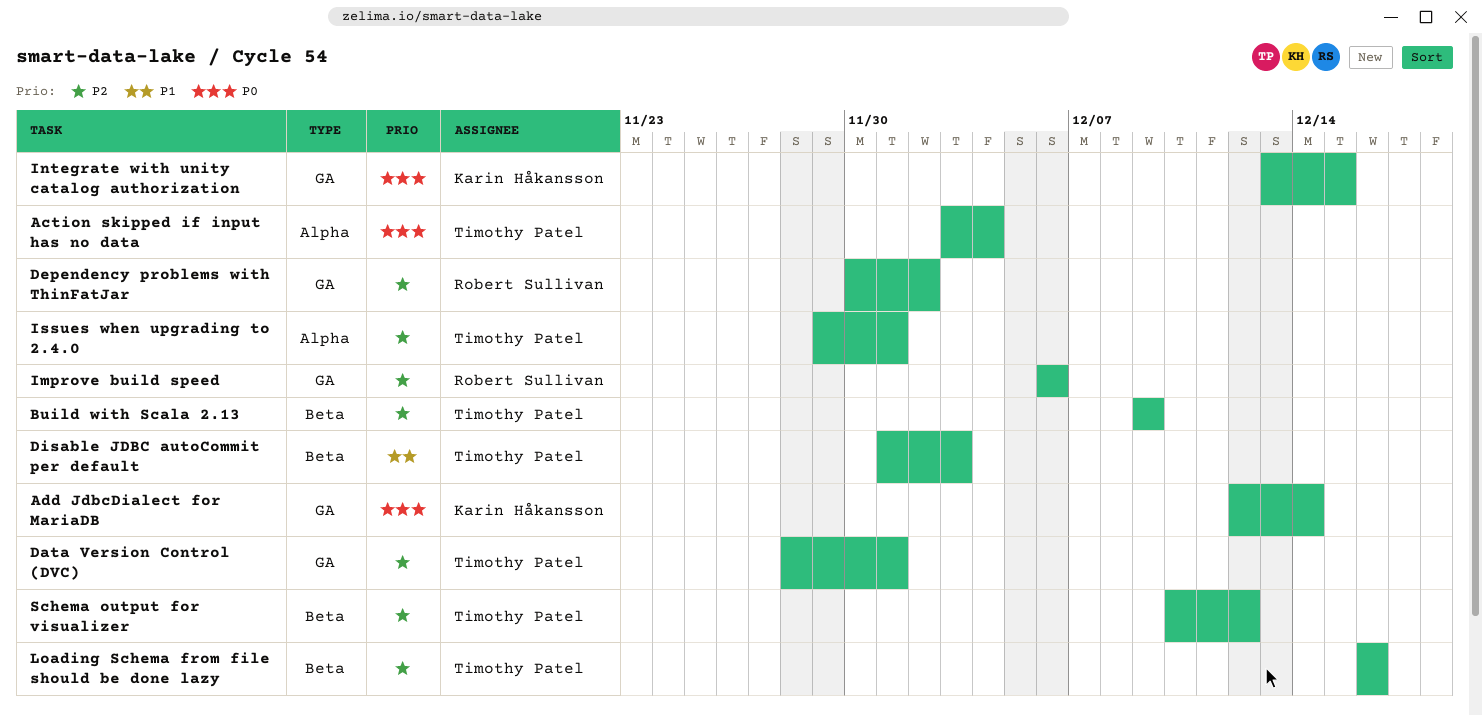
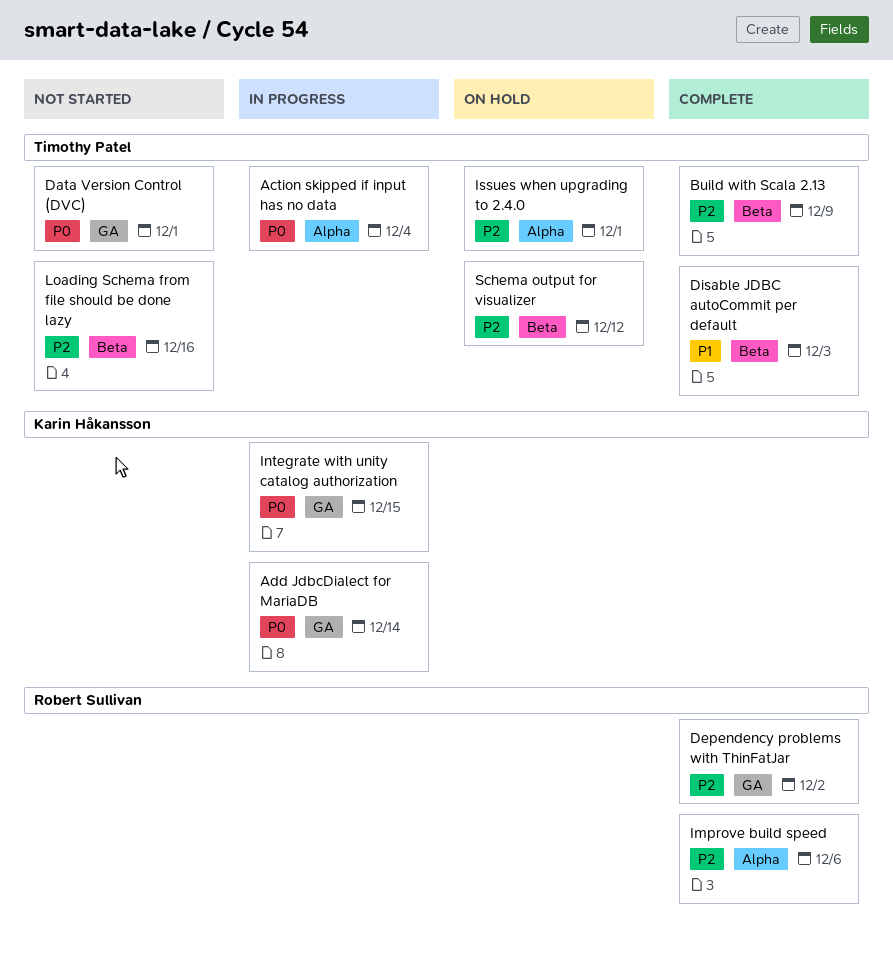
Data Version Control (DVC), priority: P2 -> P0
Improve build speed, label: GA -> Alpha

